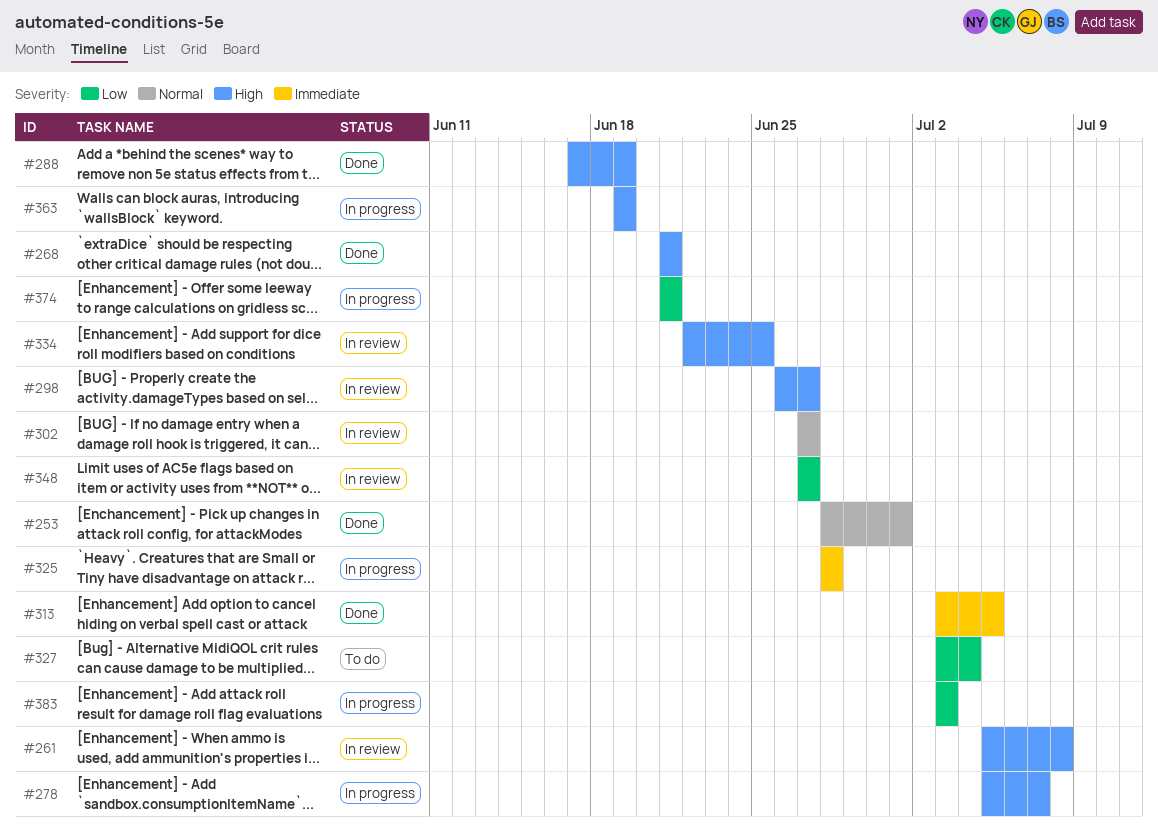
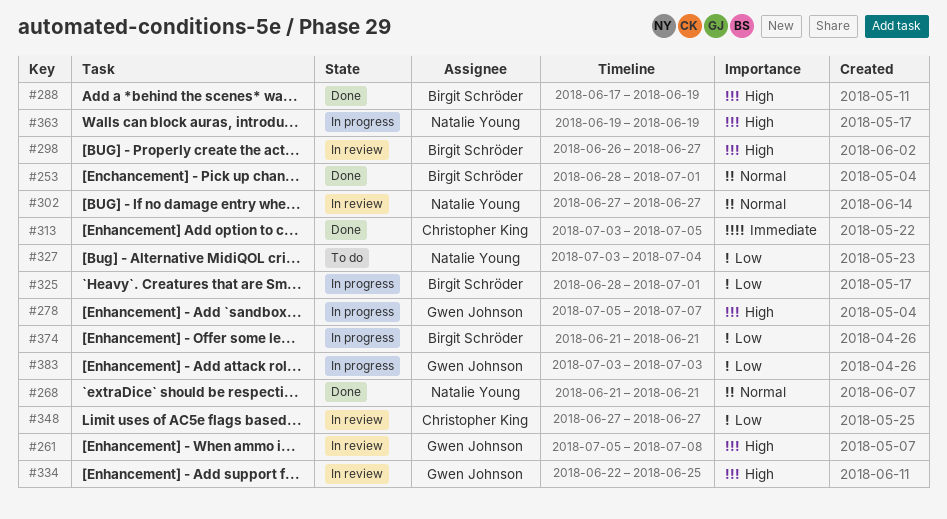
#268, priority: High -> Normal
#325, priority: Immediate -> Low
#325, due: Jun 28 -> Jul 1

